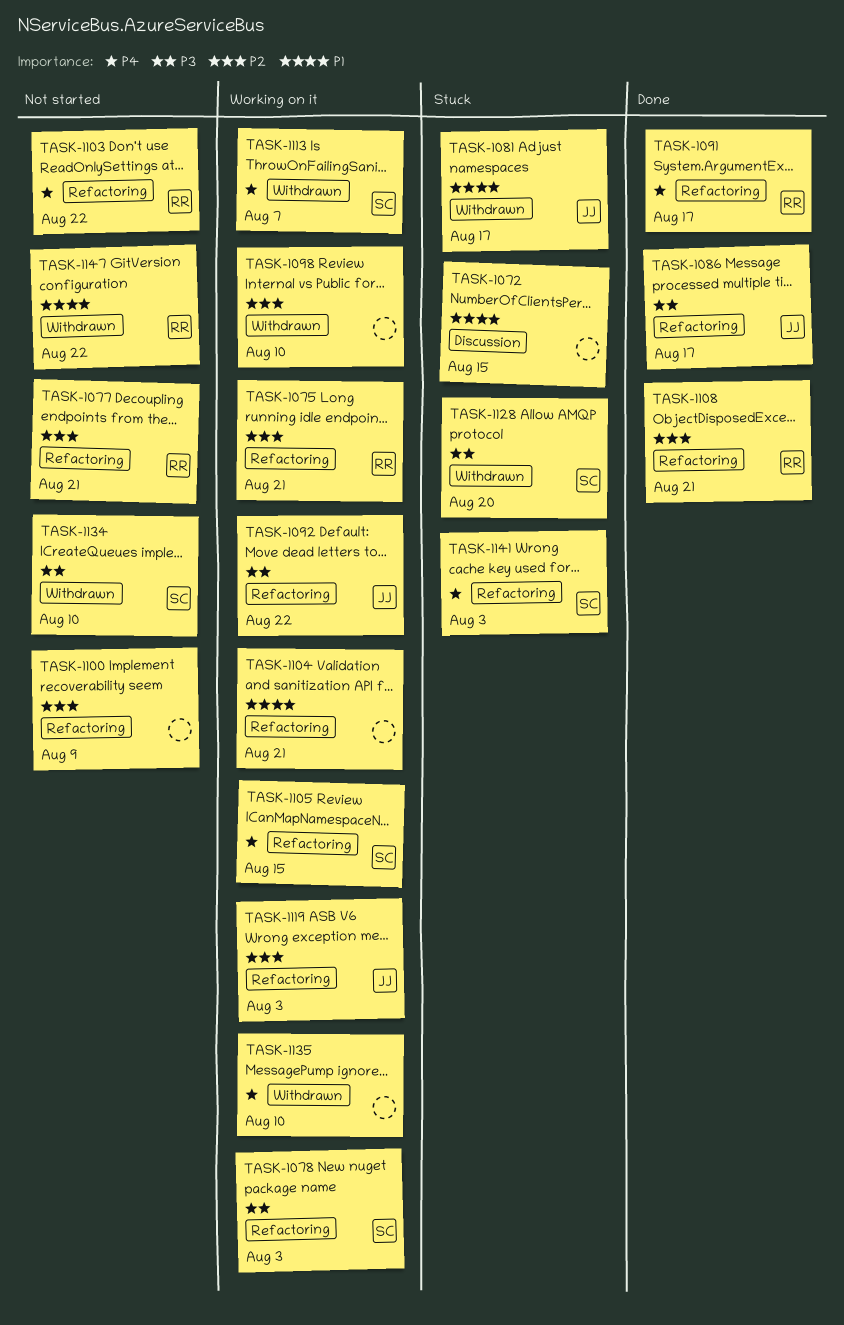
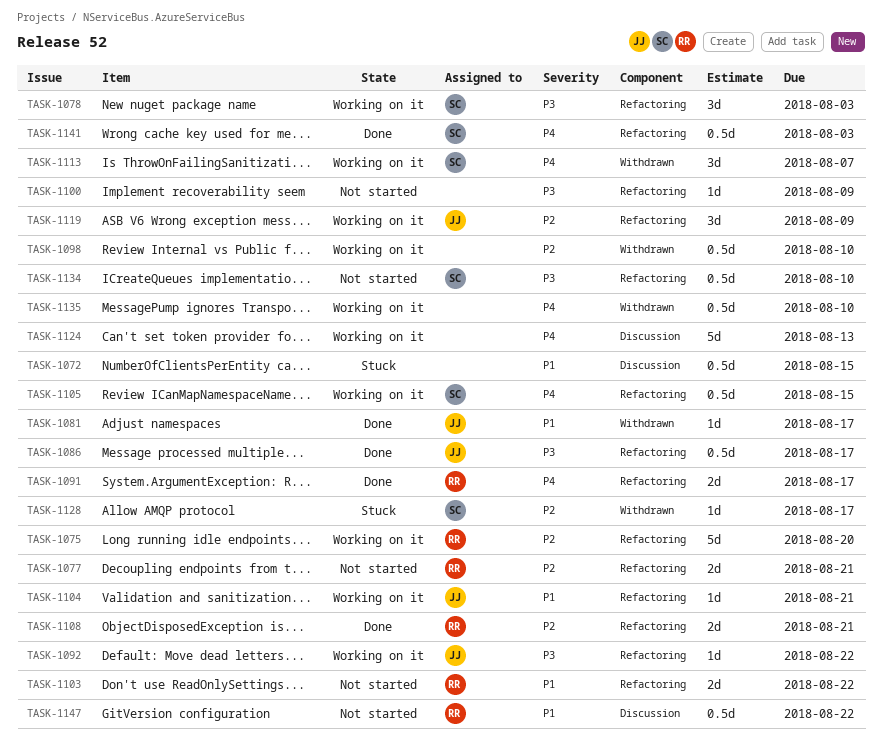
TASK-1075, due: Aug 21 -> Aug 20
TASK-1081, status: Stuck -> Done
TASK-1100, priority: P2 -> P3
TASK-1103, priority: P4 -> P1
TASK-1104, owner: none -> JJ
TASK-1119, due: Aug 3 -> Aug 9
TASK-1124: none -> present
TASK-1128, priority: P3 -> P2
TASK-1128, due: Aug 20 -> Aug 17
TASK-1134, label: Withdrawn -> Refactoring
TASK-1141, status: Stuck -> Done
TASK-1147, label: Withdrawn -> Discussion

